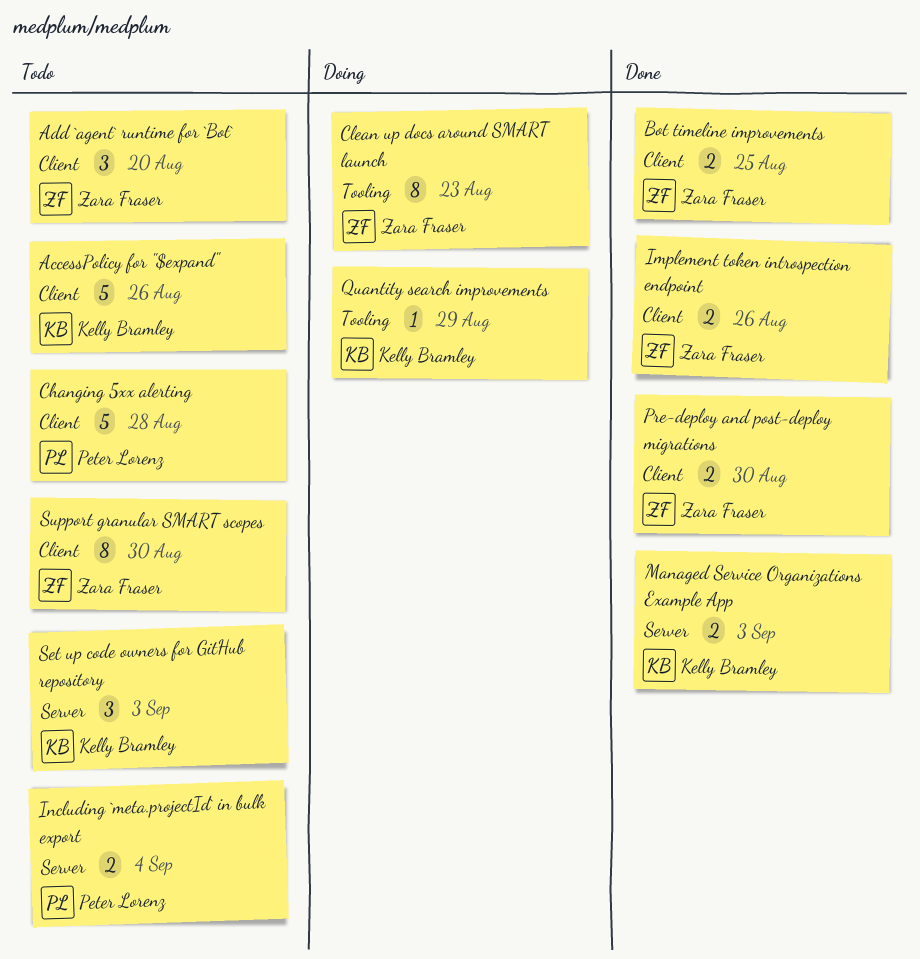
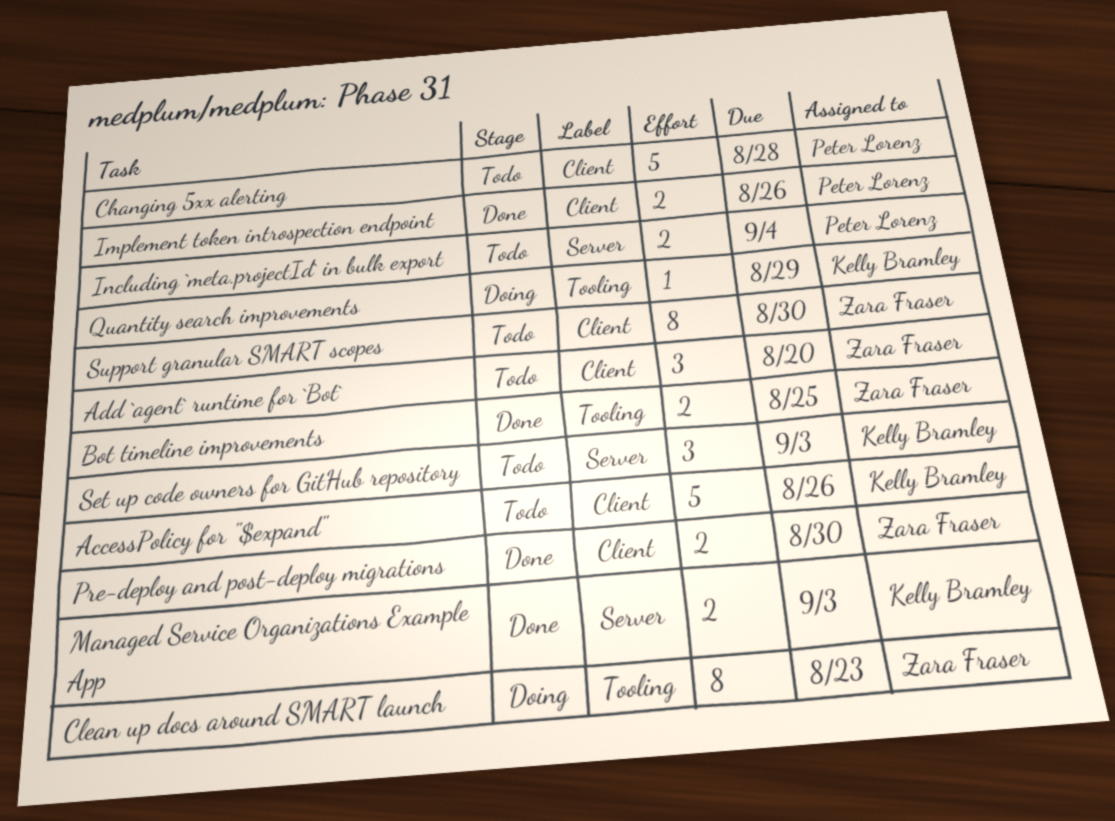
Bot timeline improvements, label: Client -> Tooling
Implement token introspection endpoint, owner: Zara Fraser -> Peter Lorenz

